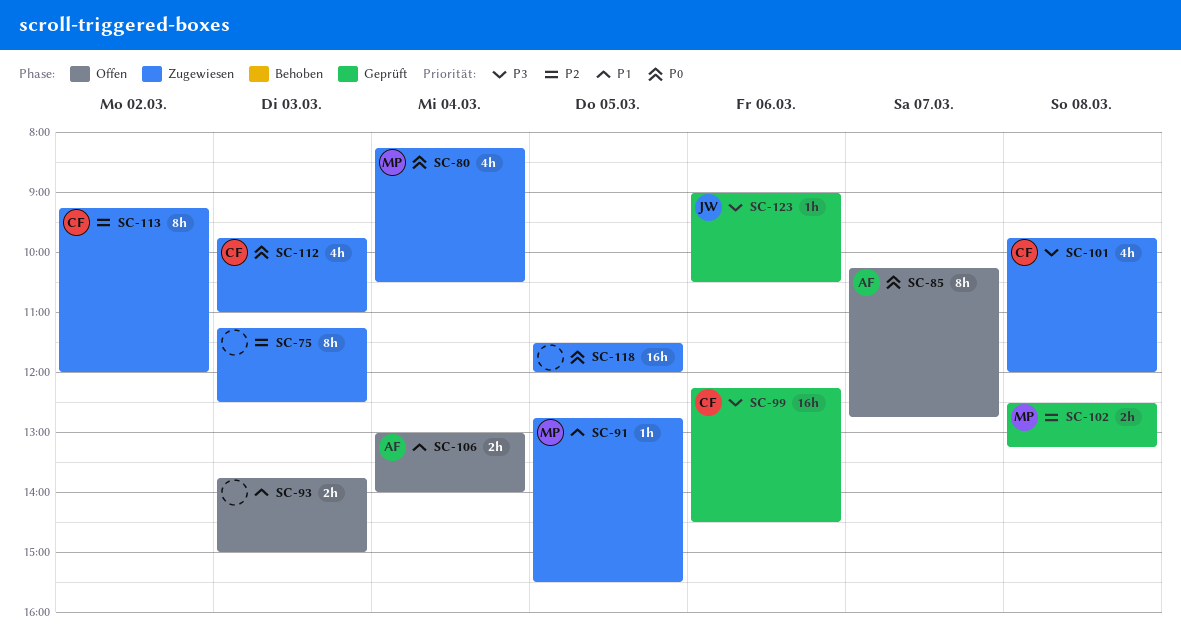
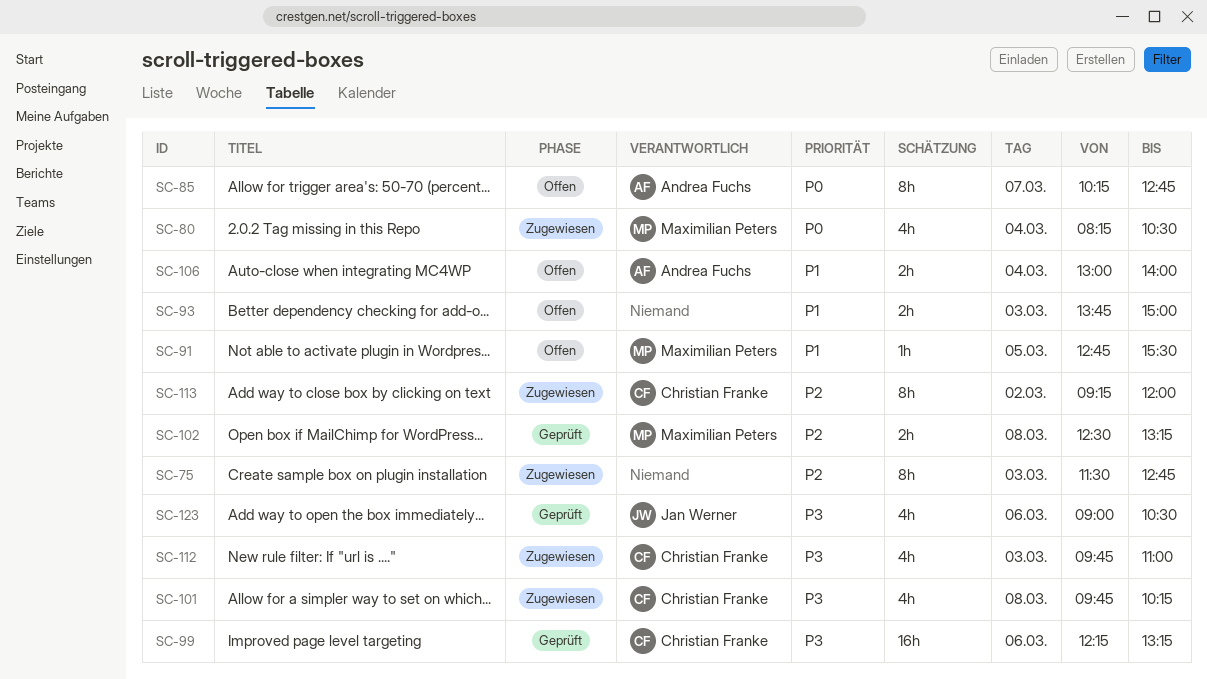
SC-75, begins: 11:15 -> 11:30
SC-75, ends: 12:30 -> 12:45
SC-91, status: Zugewiesen -> Offen
SC-99, ends: 14:30 -> 13:15
SC-101, ends: 12:00 -> 10:15
SC-112, priority: P0 -> P3
SC-118: present -> none
SC-123, estimate: 1h -> 4h

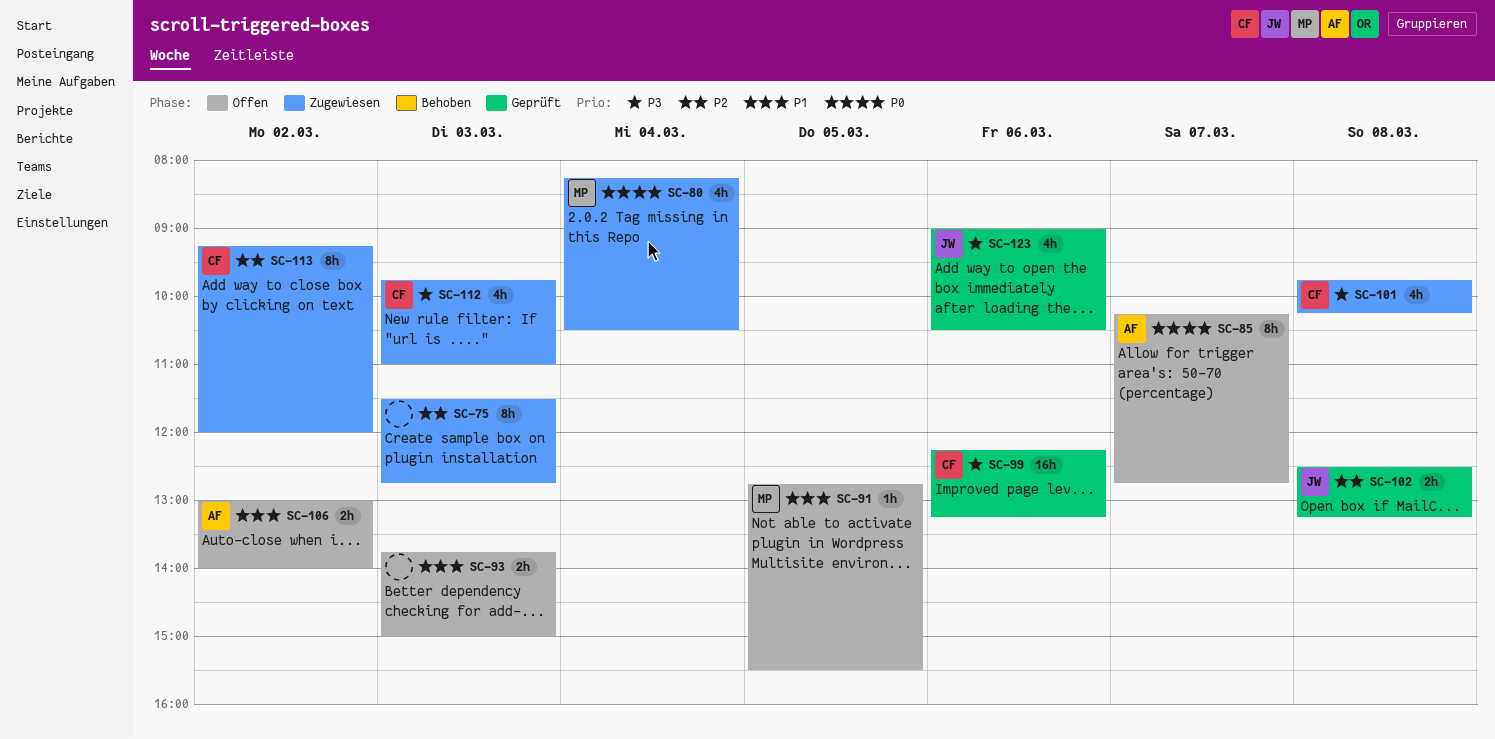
SC-102, owner: Maximilian Peters -> Jan Werner
SC-106, day: Mar 4 -> Mar 2

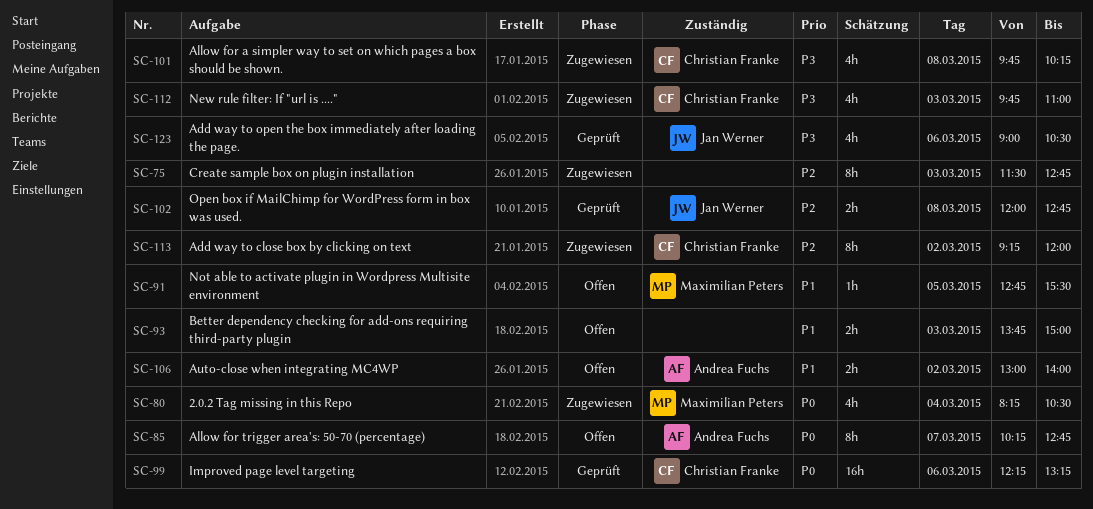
SC-99, priority: P3 -> P0
SC-102, begins: 12:30 -> 12:00
SC-102, ends: 13:15 -> 12:45

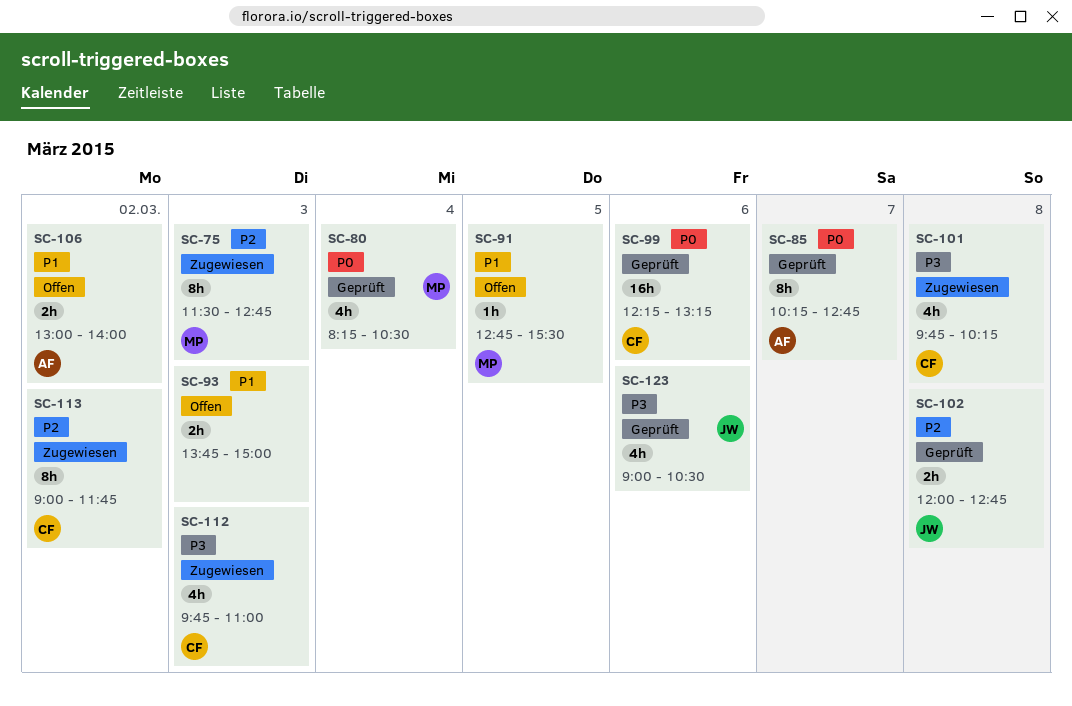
SC-75, owner: none -> Maximilian Peters
SC-80, status: Zugewiesen -> Geprüft
SC-85, status: Offen -> Geprüft
SC-113, begins: 09:15 -> 09:00
SC-113, ends: 12:00 -> 11:45

